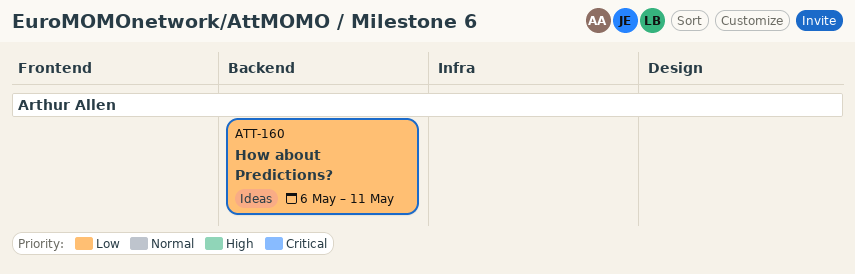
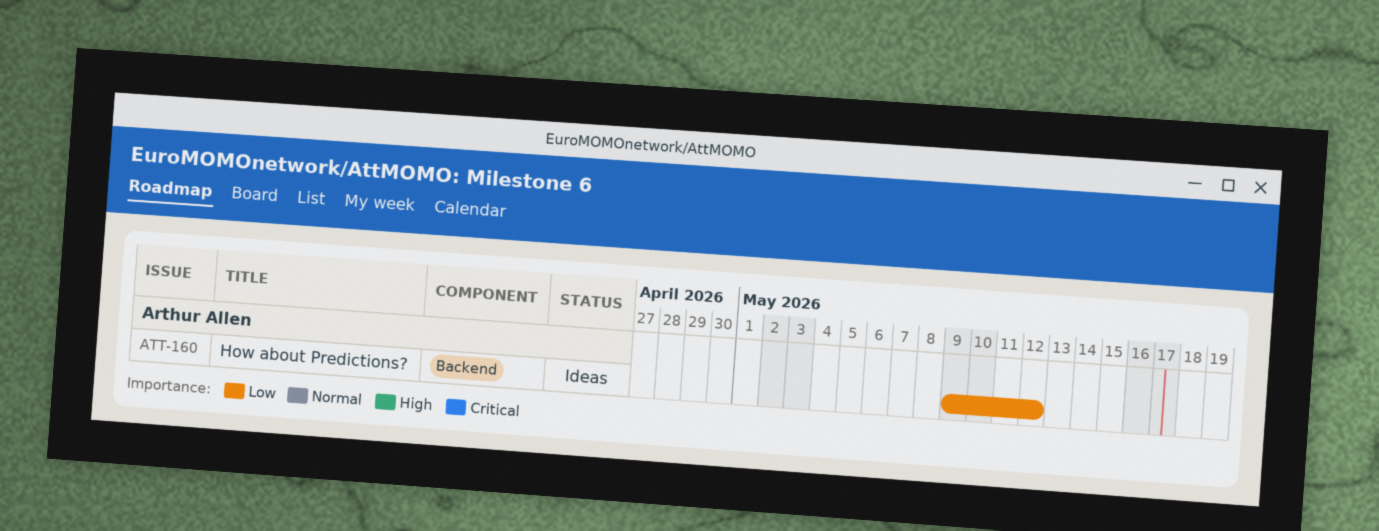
ATT-160, start: May 6 -> May 9
ATT-160, due: May 11 -> May 12

